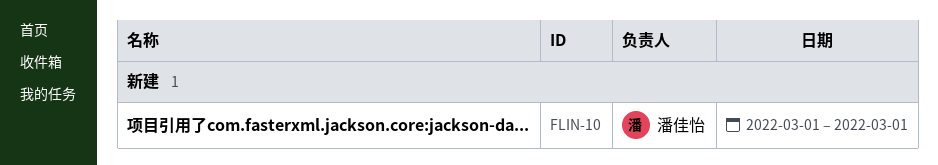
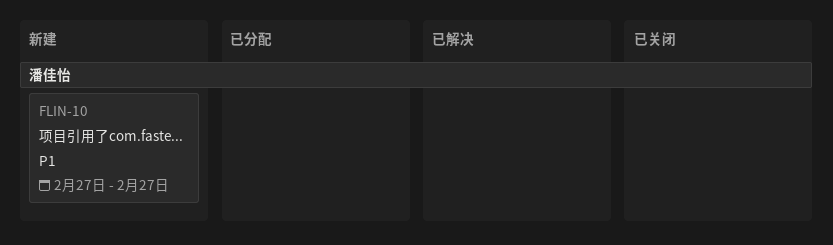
FLIN-10, start: Mar 1 -> Feb 27
FLIN-10, due: Mar 1 -> Feb 27

